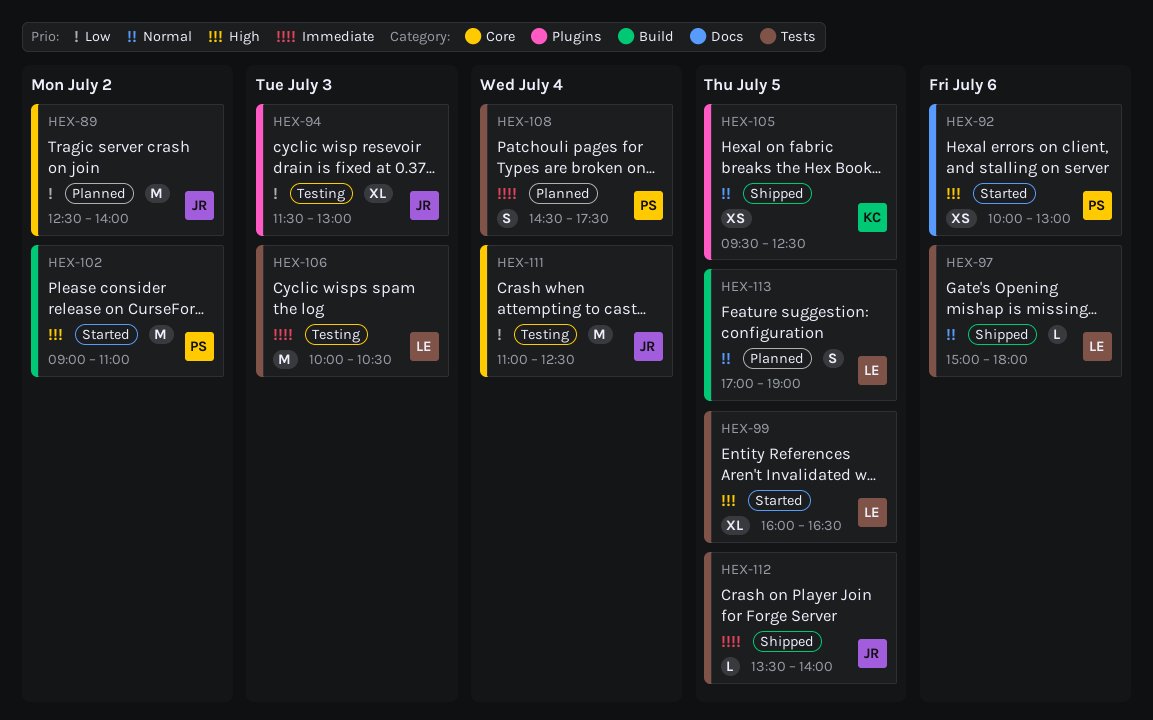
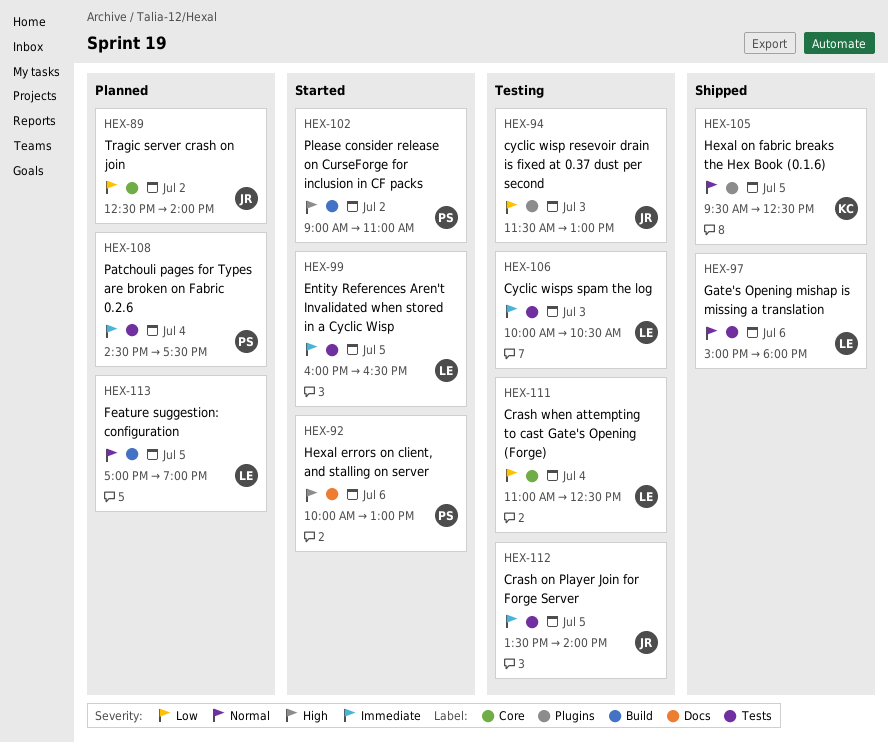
HEX-99, priority: High -> Immediate
HEX-111, owner: JR -> LE
HEX-112, status: Shipped -> Testing

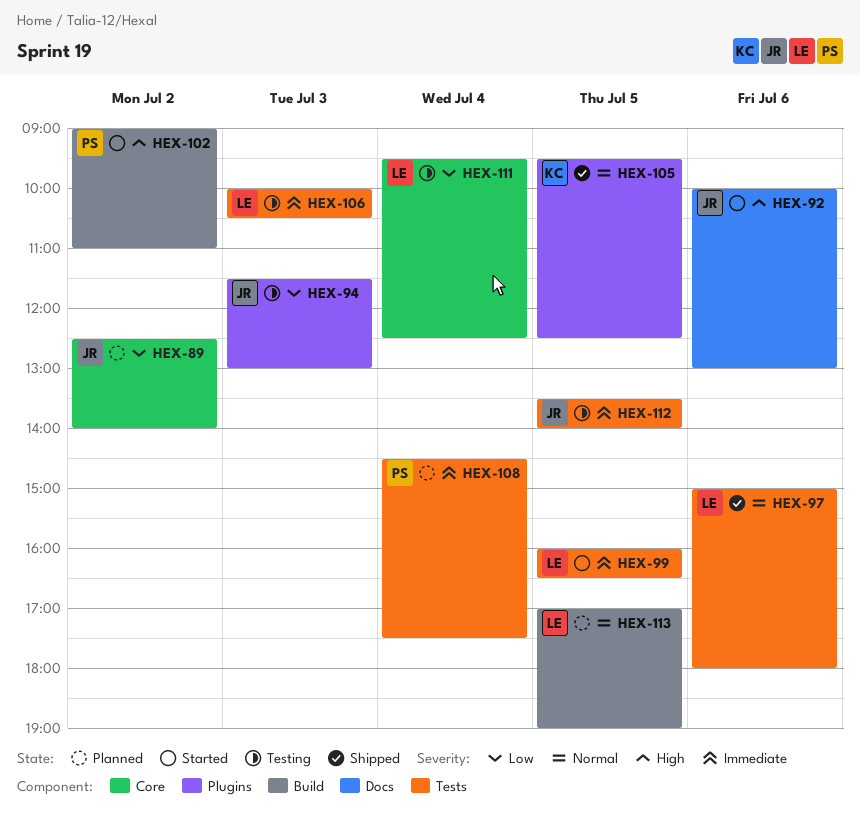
HEX-92, owner: PS -> JR
HEX-111, begins: 11:00 -> 09:30

